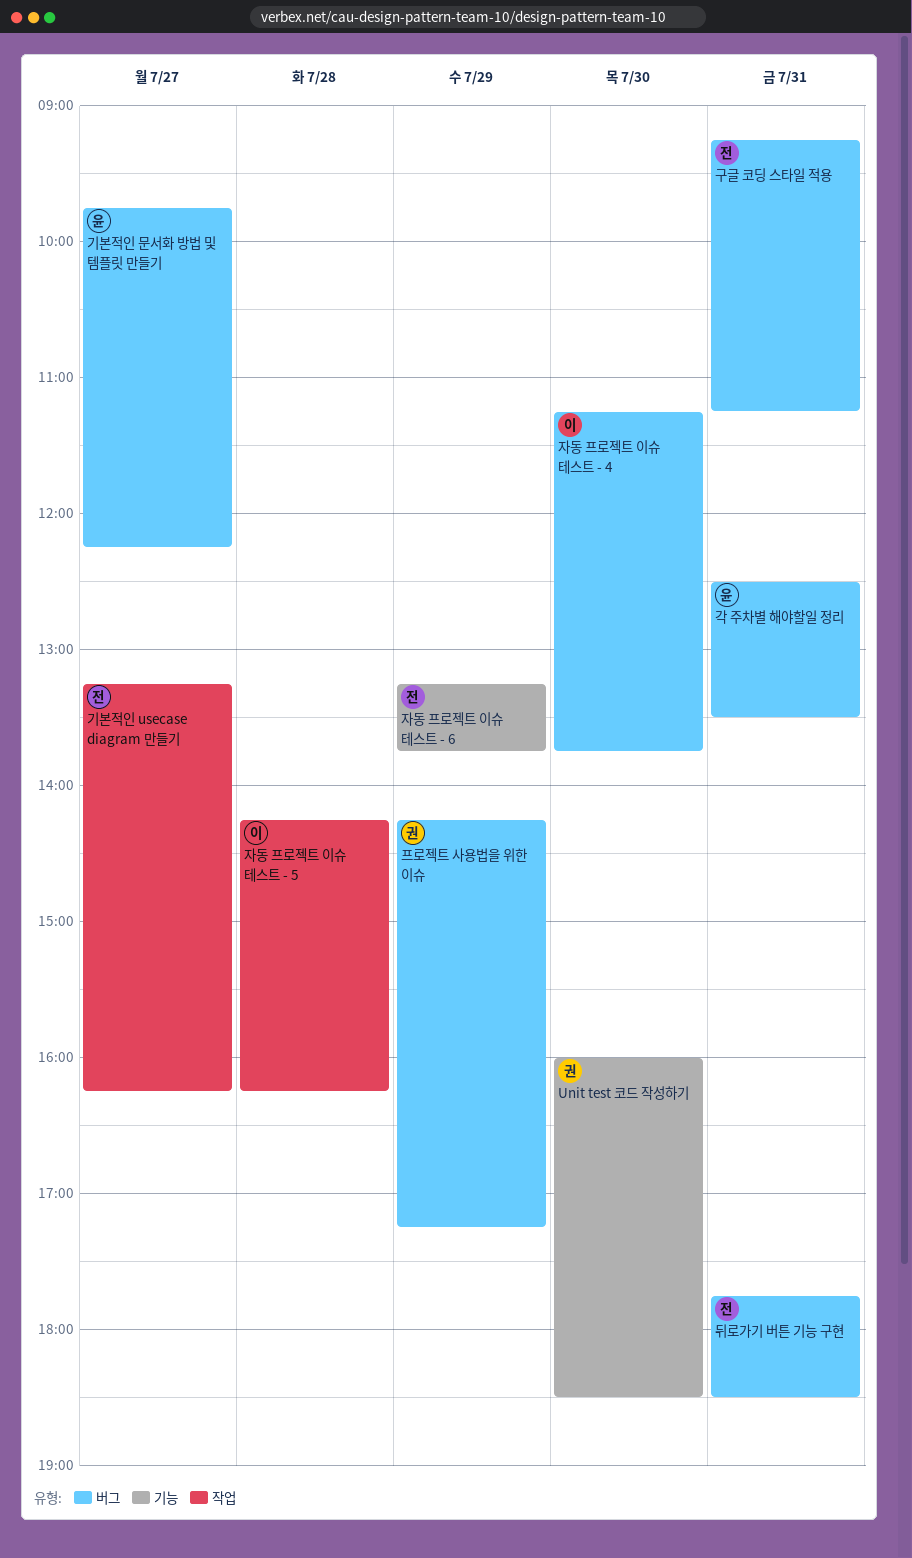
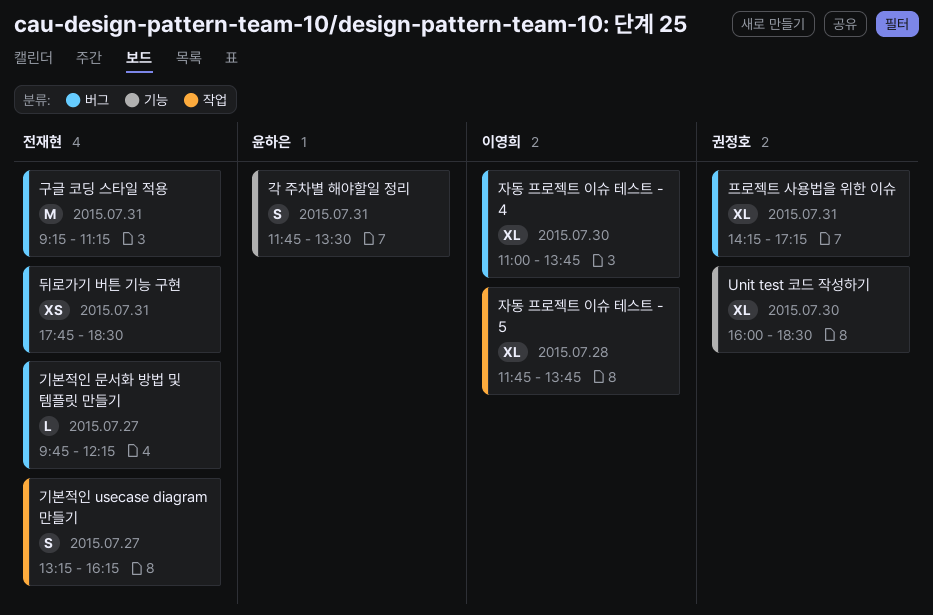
각 주차별 해야할일 정리, label: 버그 -> 기능
각 주차별 해야할일 정리, begins: 12:30 -> 11:45
기본적인 문서화 방법 및 템플릿 만들기, owner: 윤하은 -> 전재현
자동 프로젝트 이슈 테스트 - 4, begins: 11:15 -> 11:00
자동 프로젝트 이슈 테스트 - 5, begins: 14:15 -> 11:45
자동 프로젝트 이슈 테스트 - 5, ends: 16:15 -> 13:45
자동 프로젝트 이슈 테스트 - 6: present -> none
프로젝트 사용법을 위한 이슈, day: Jul 29 -> Jul 31

